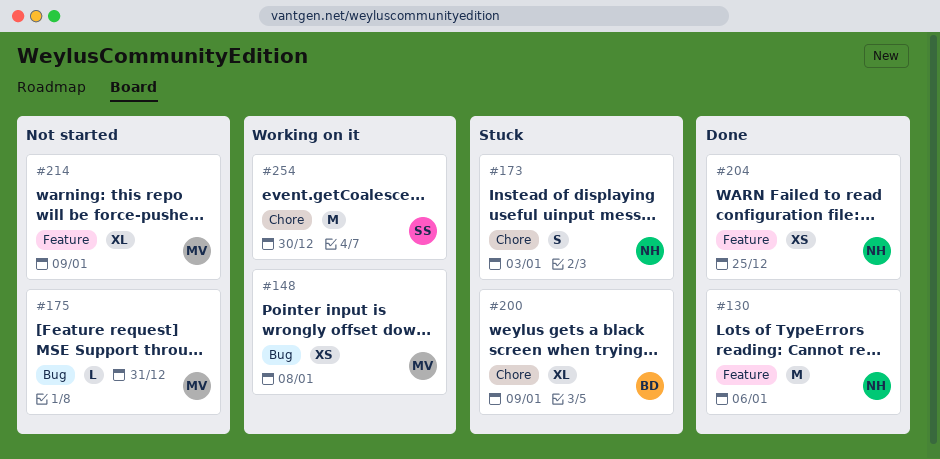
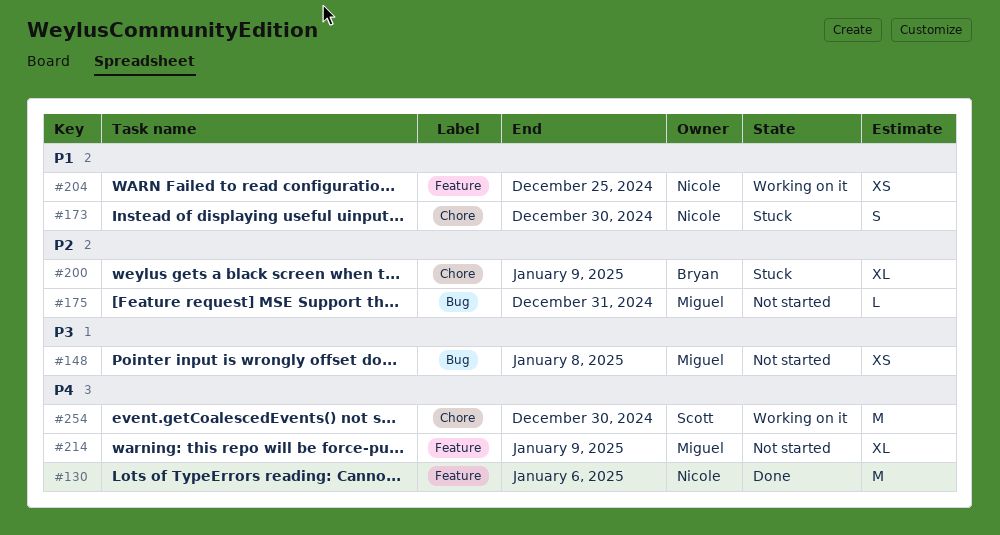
#148, status: Working on it -> Not started
#173, due: Jan 3 -> Dec 30
#204, status: Done -> Working on it

